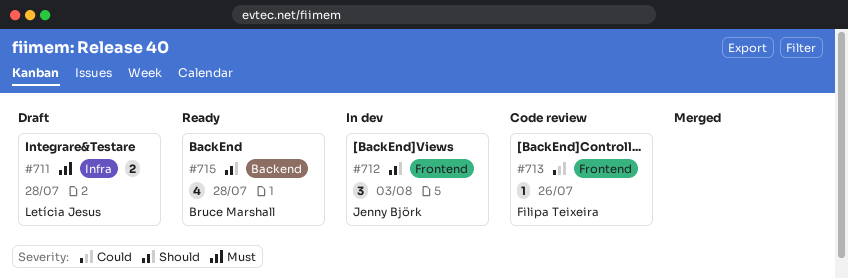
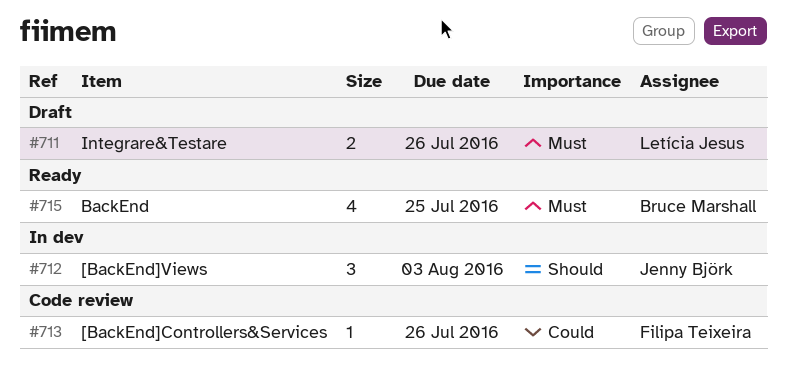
#711, due: Jul 28 -> Jul 26
#715, priority: Should -> Must
#715, due: Jul 28 -> Jul 25

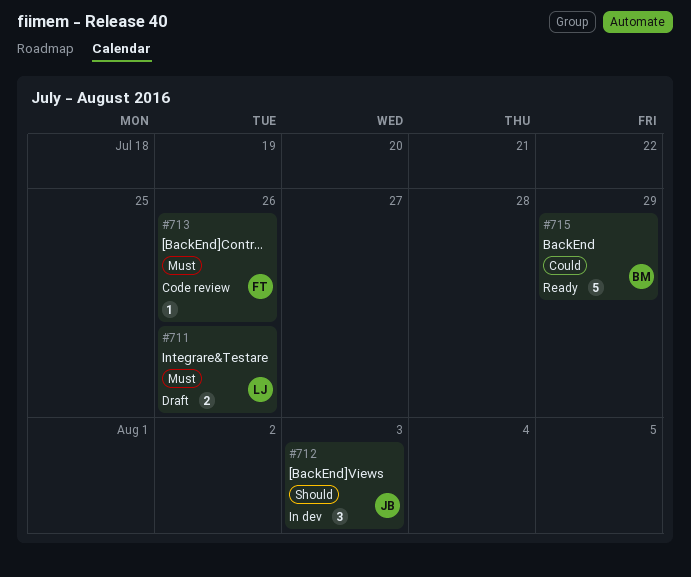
#713, priority: Could -> Must
#715, priority: Must -> Could
#715, estimate: 4 -> 5
#715, due: Jul 25 -> Jul 29

